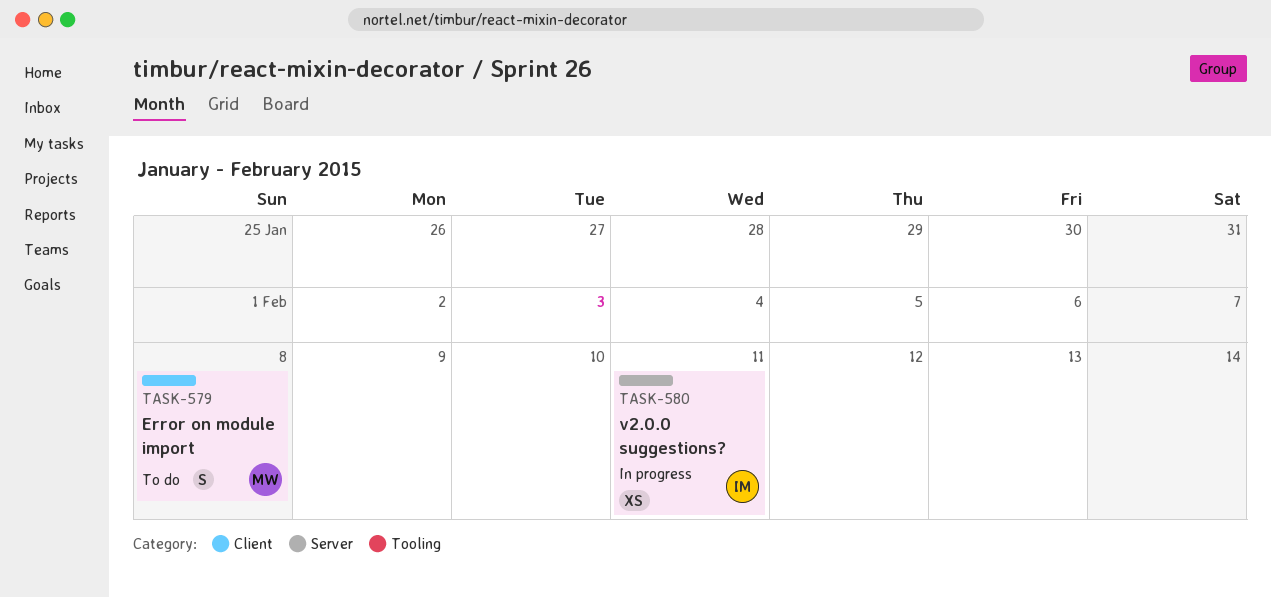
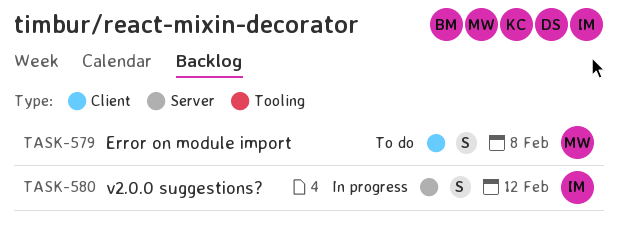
TASK-580, estimate: XS -> S
TASK-580, due: Feb 11 -> Feb 12

